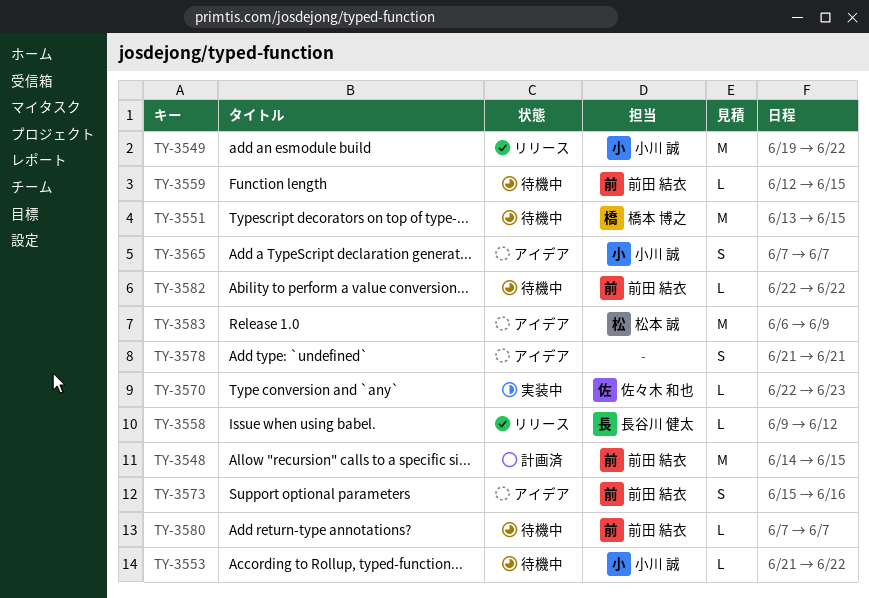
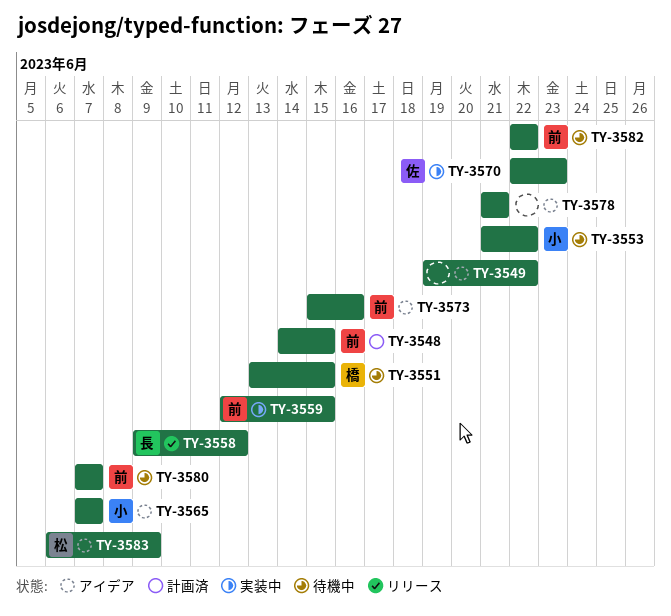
TY-3549, status: リリース -> アイデア
TY-3549, owner: 小川 誠 -> none
TY-3559, status: 待機中 -> 実装中

